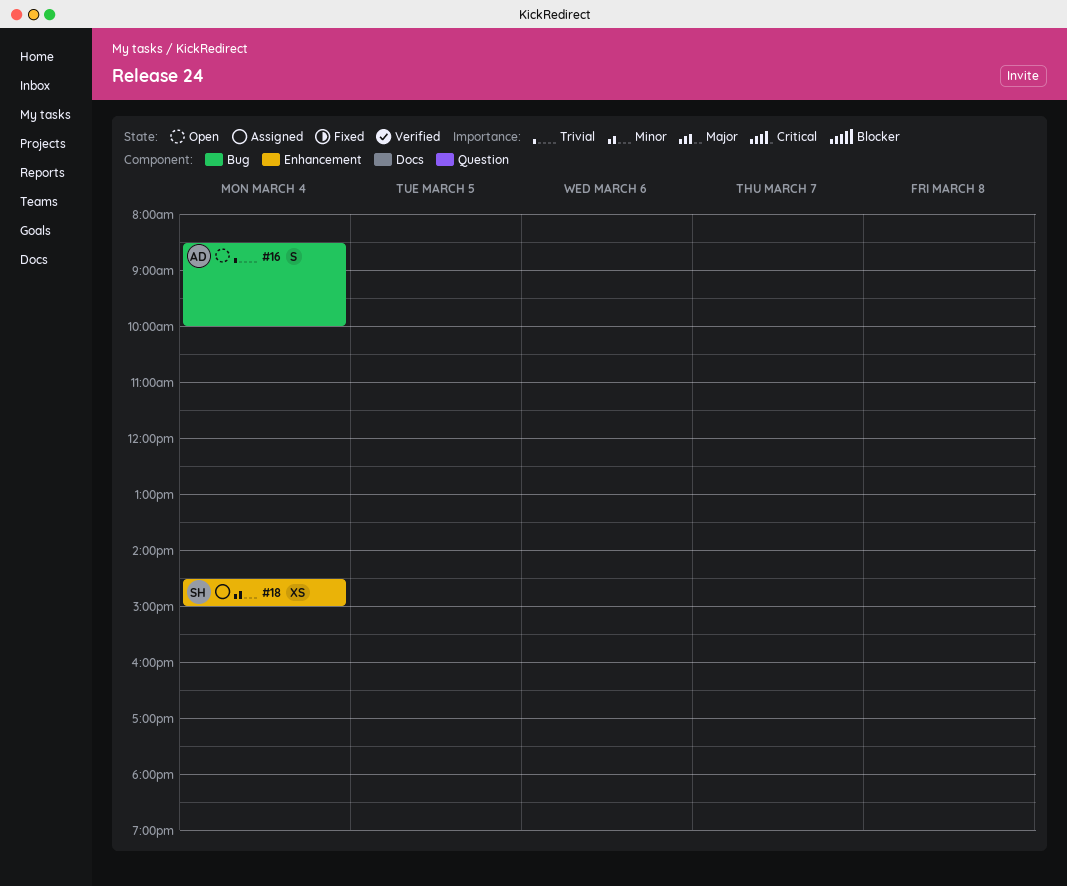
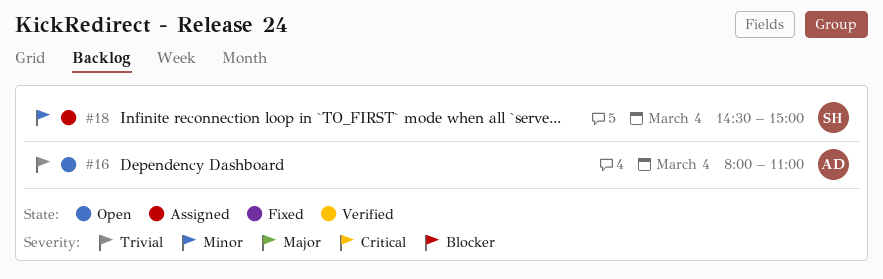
#16, begins: 08:30 -> 08:00
#16, ends: 10:00 -> 11:00

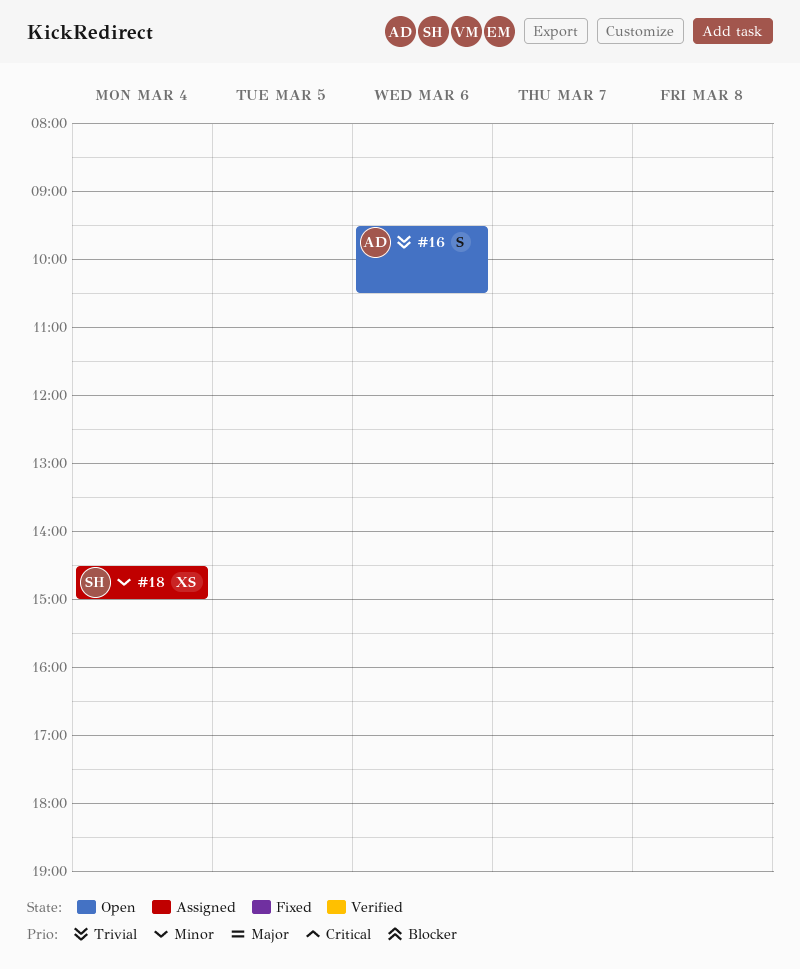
#16, day: Mar 4 -> Mar 6
#16, begins: 08:00 -> 09:30
#16, ends: 11:00 -> 10:30

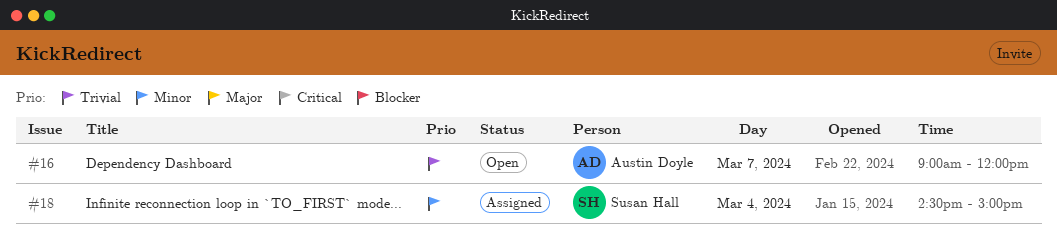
#16, day: Mar 6 -> Mar 7
#16, begins: 09:30 -> 09:00
#16, ends: 10:30 -> 12:00

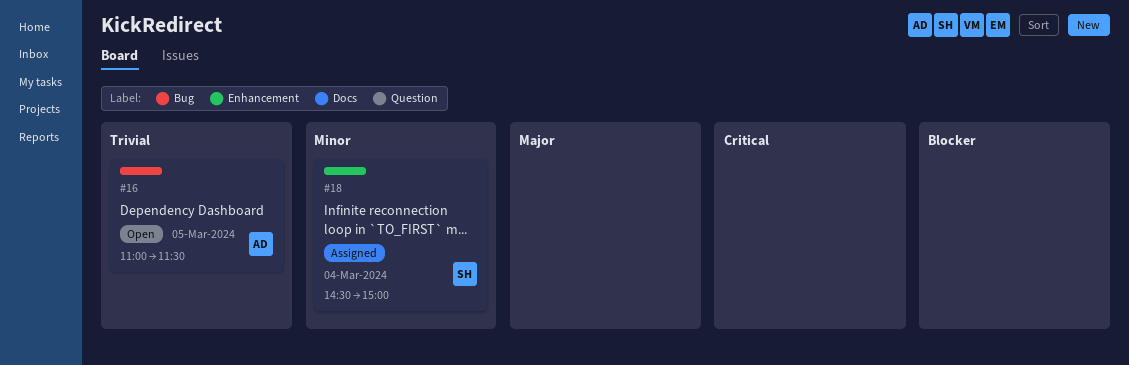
#16, day: Mar 7 -> Mar 5
#16, begins: 09:00 -> 11:00
#16, ends: 12:00 -> 11:30

